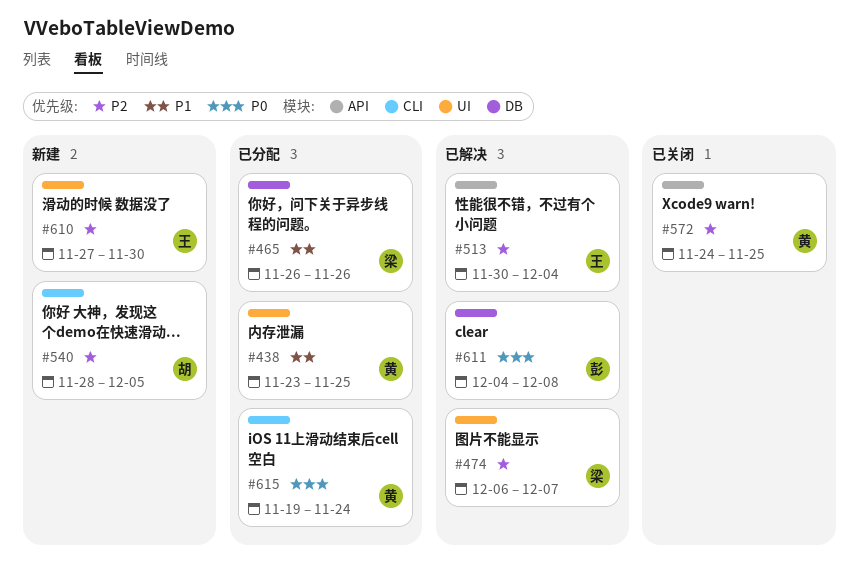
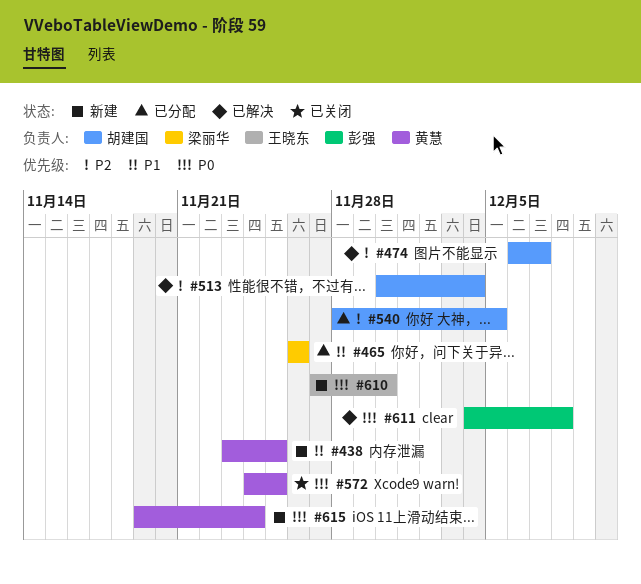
#438, status: 已分配 -> 新建
#474, owner: 梁丽华 -> 胡建国
#513, owner: 王晓东 -> 胡建国
#540, status: 新建 -> 已分配
#572, priority: P2 -> P0
#610, priority: P2 -> P0
#615, status: 已分配 -> 新建

